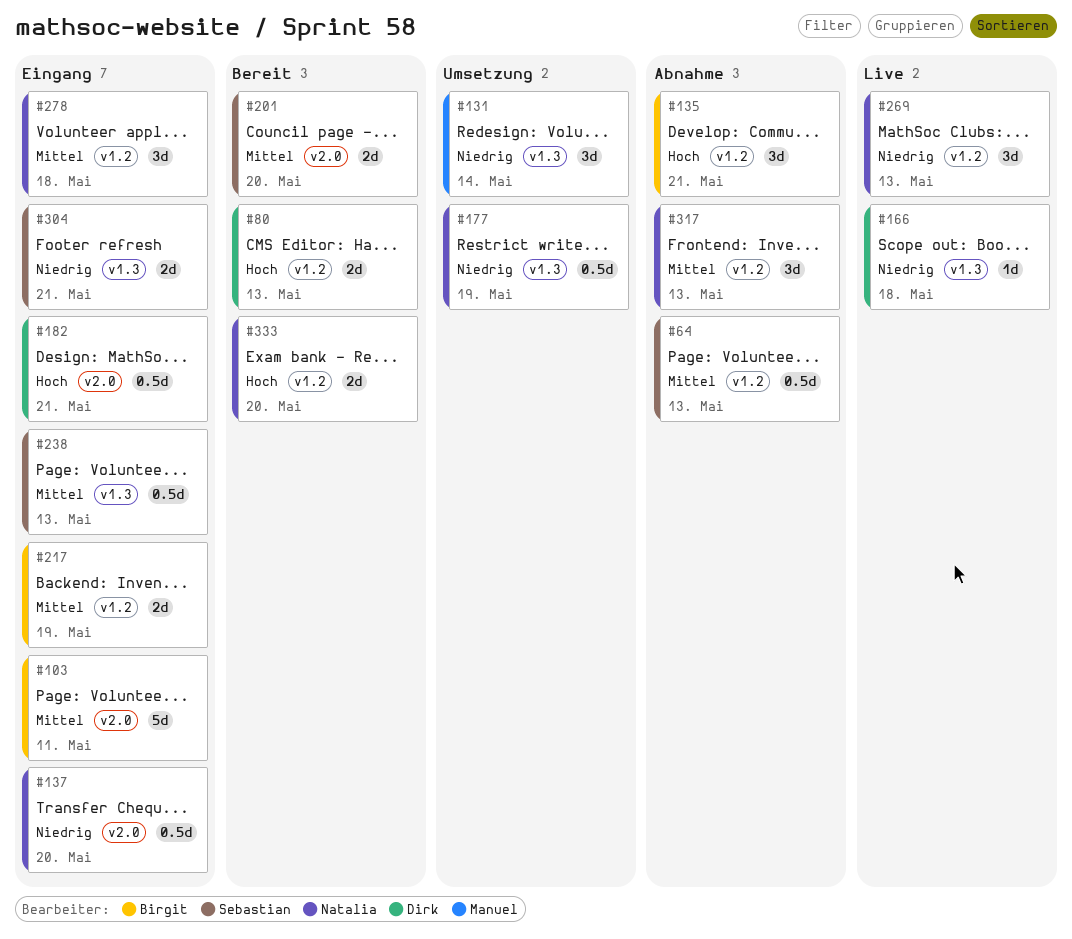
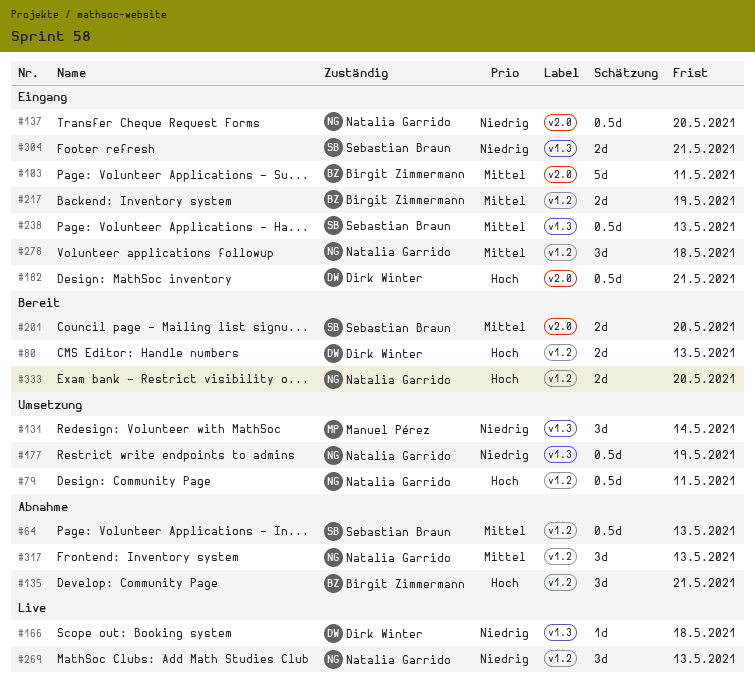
#79: none -> present

